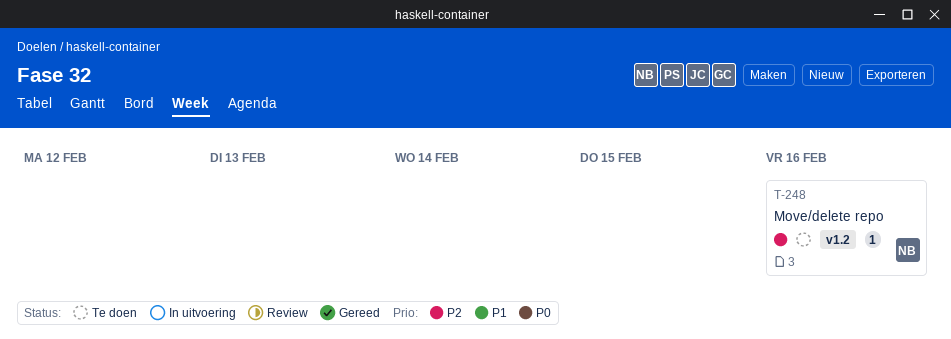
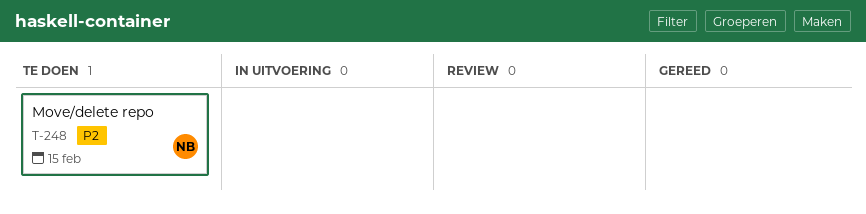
T-248, due: Feb 16 -> Feb 15

